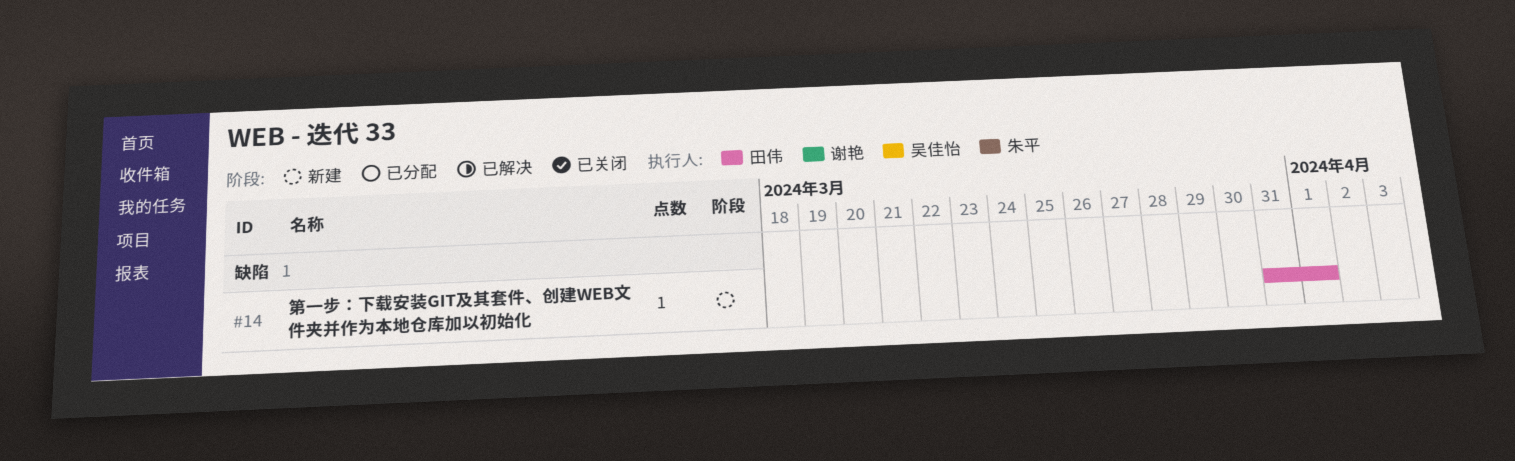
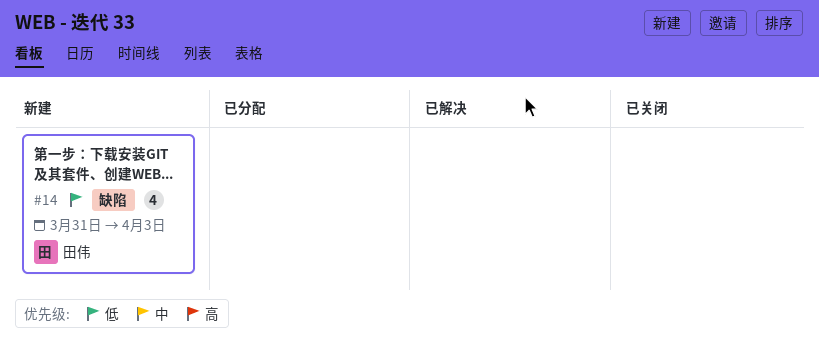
#14, estimate: 1 -> 4
#14, due: Apr 1 -> Apr 3

